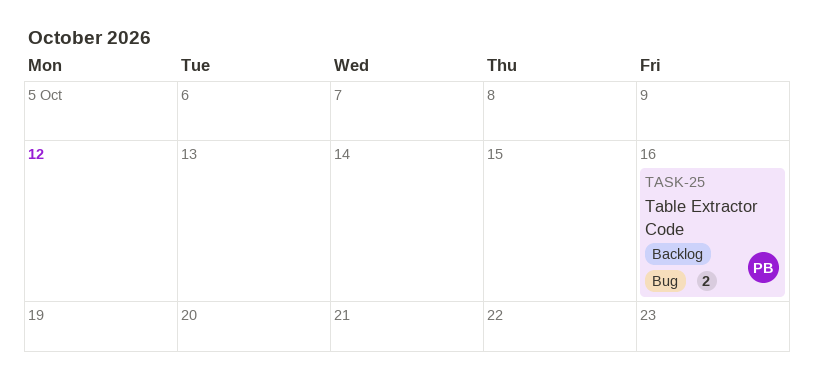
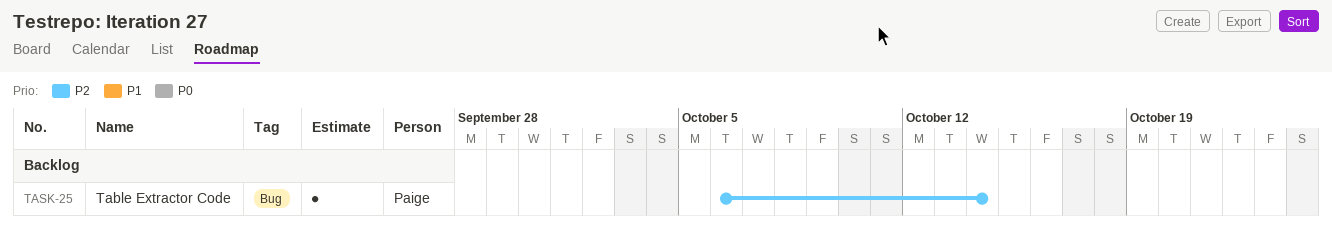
TASK-25, estimate: 2 -> 1
TASK-25, due: Oct 16 -> Oct 14

